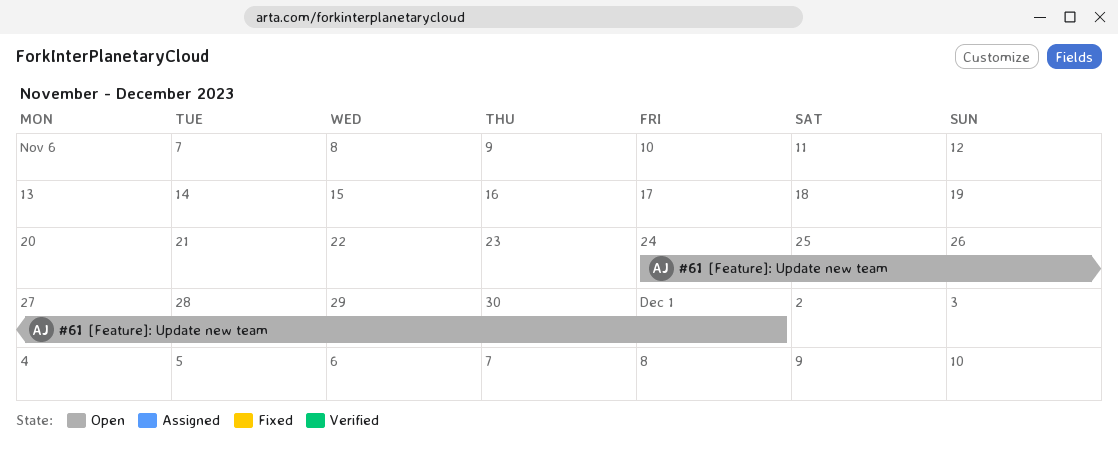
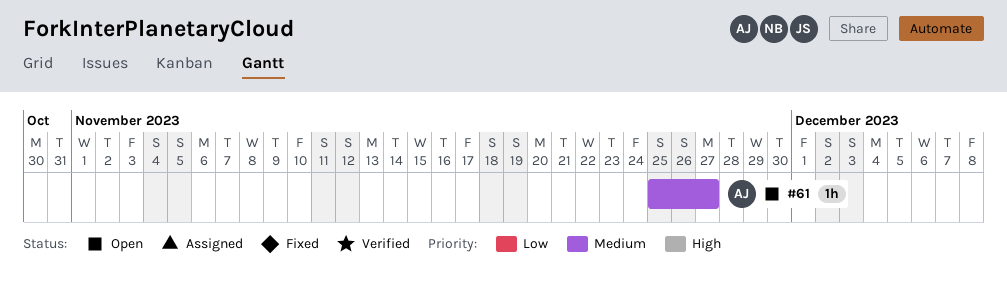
#61, start: Nov 24 -> Nov 25
#61, due: Dec 1 -> Nov 27

